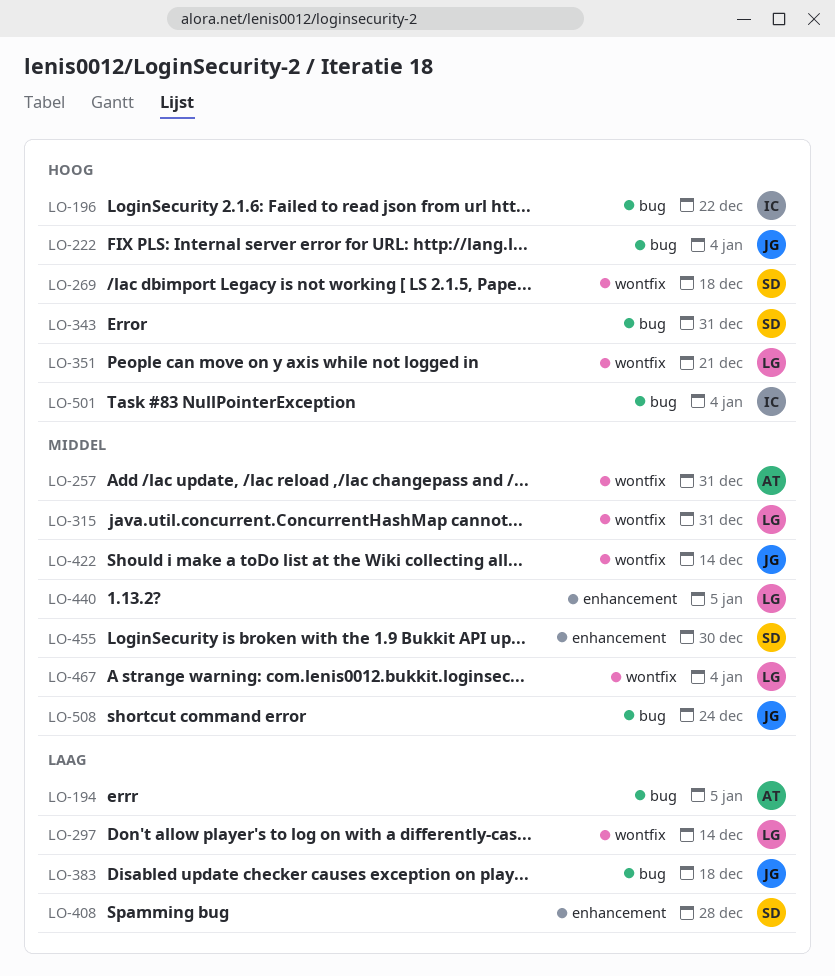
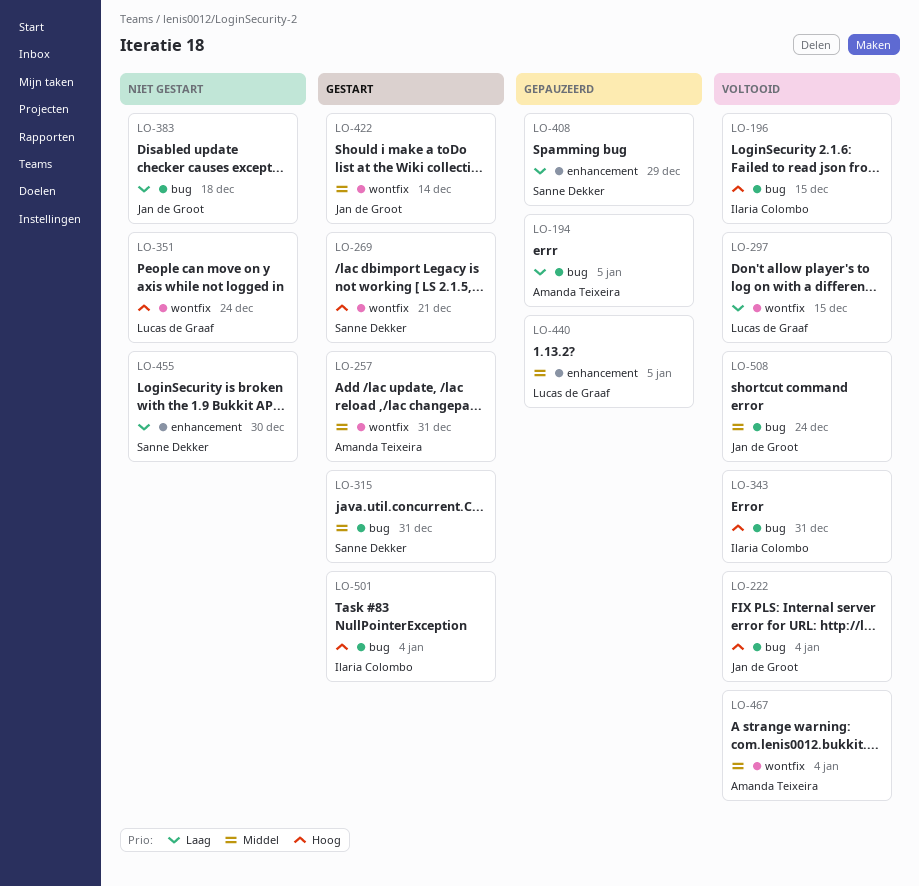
LO-196, due: Dec 22 -> Dec 15
LO-269, due: Dec 18 -> Dec 21
LO-297, due: Dec 14 -> Dec 15
LO-315, owner: Lucas de Graaf -> Sanne Dekker
LO-315, label: wontfix -> bug
LO-343, owner: Sanne Dekker -> Ilaria Colombo
LO-351, due: Dec 21 -> Dec 24
LO-408, due: Dec 28 -> Dec 29
LO-455, priority: Middel -> Laag
LO-467, owner: Lucas de Graaf -> Amanda Teixeira

